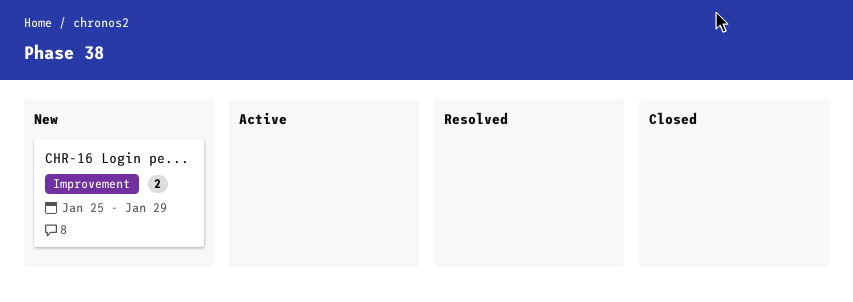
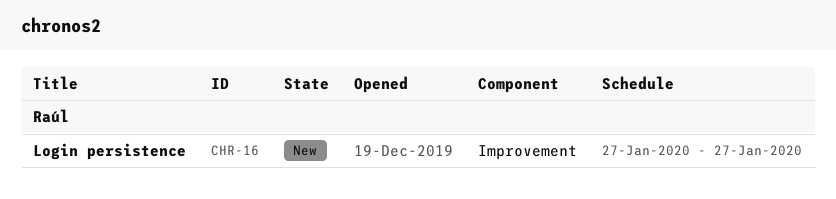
CHR-16, start: Jan 25 -> Jan 27
CHR-16, due: Jan 29 -> Jan 27

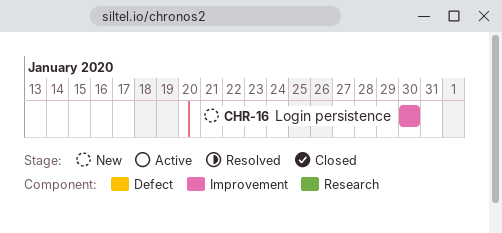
CHR-16, start: Jan 27 -> Jan 30
CHR-16, due: Jan 27 -> Jan 30

